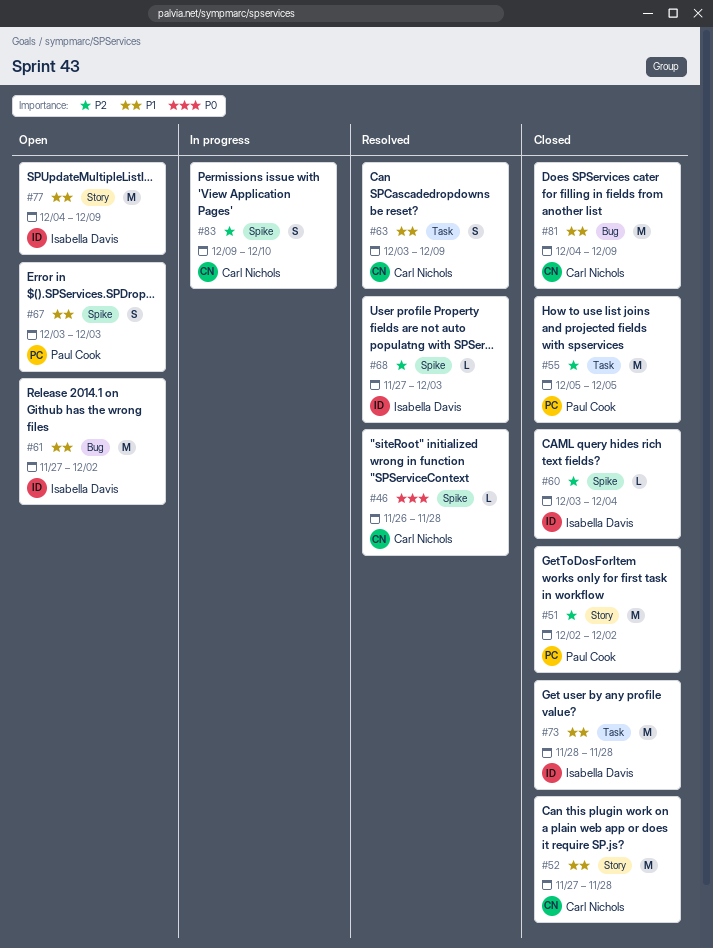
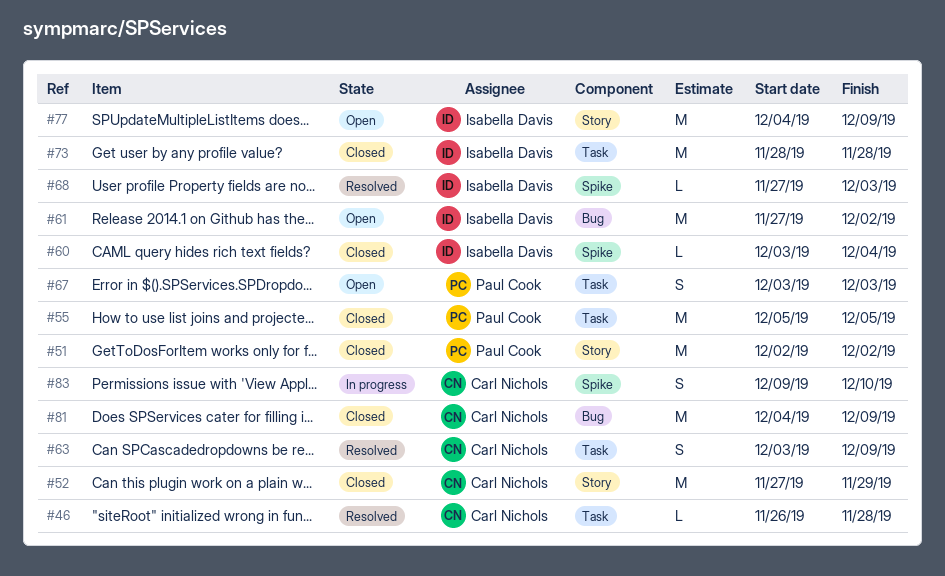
#46, label: Spike -> Task
#52, due: Nov 28 -> Nov 29
#67, label: Spike -> Task

